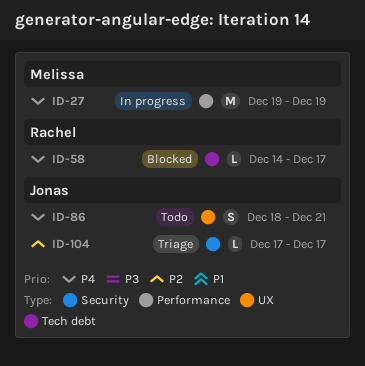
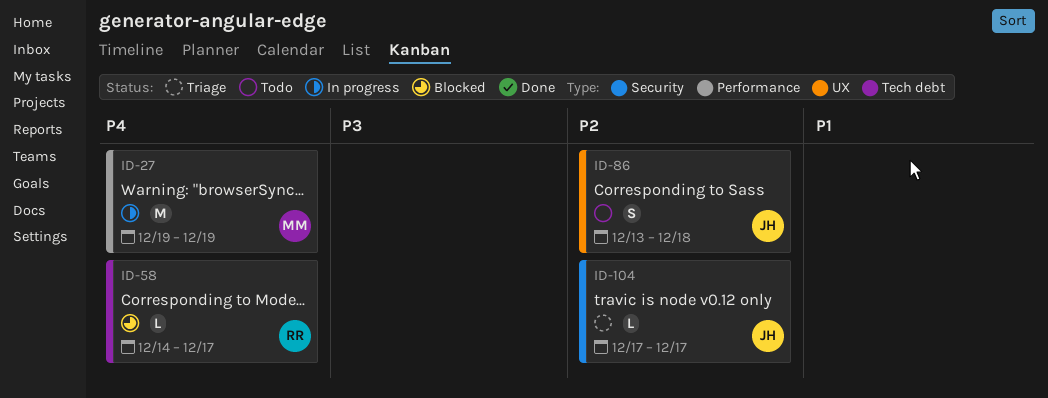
ID-86, priority: P4 -> P2
ID-86, start: Dec 18 -> Dec 13
ID-86, due: Dec 21 -> Dec 18

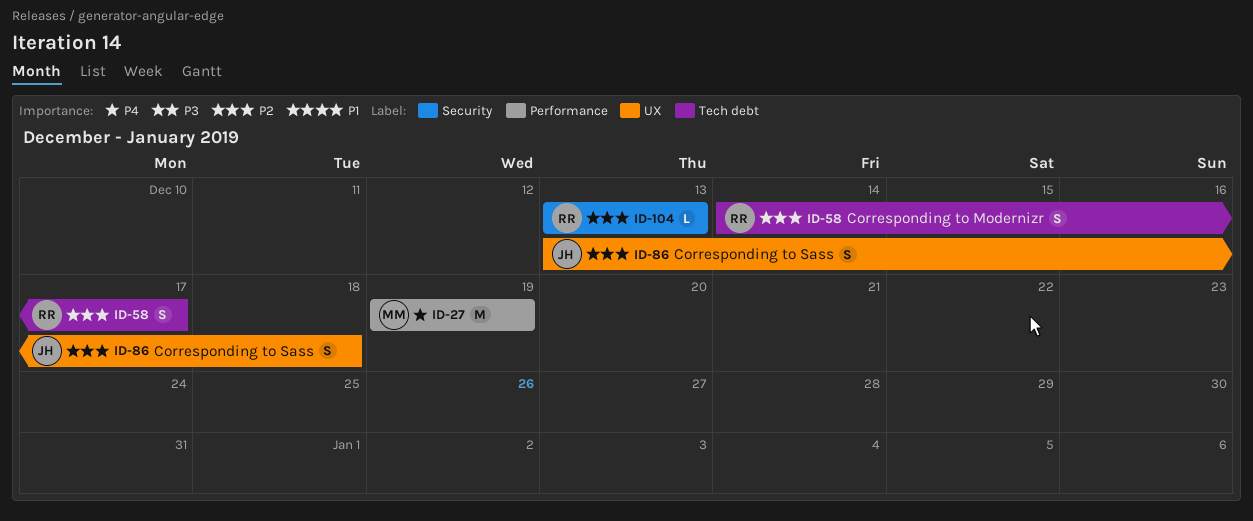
ID-58, priority: P4 -> P2
ID-58, estimate: L -> S
ID-104, owner: JH -> RR
ID-104, start: Dec 17 -> Dec 13
ID-104, due: Dec 17 -> Dec 13

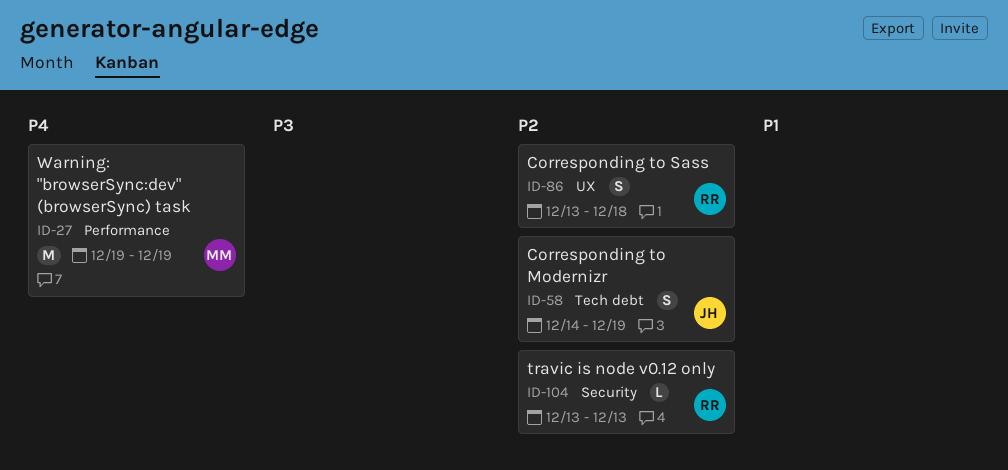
ID-58, owner: RR -> JH
ID-58, due: Dec 17 -> Dec 19
ID-86, owner: JH -> RR

